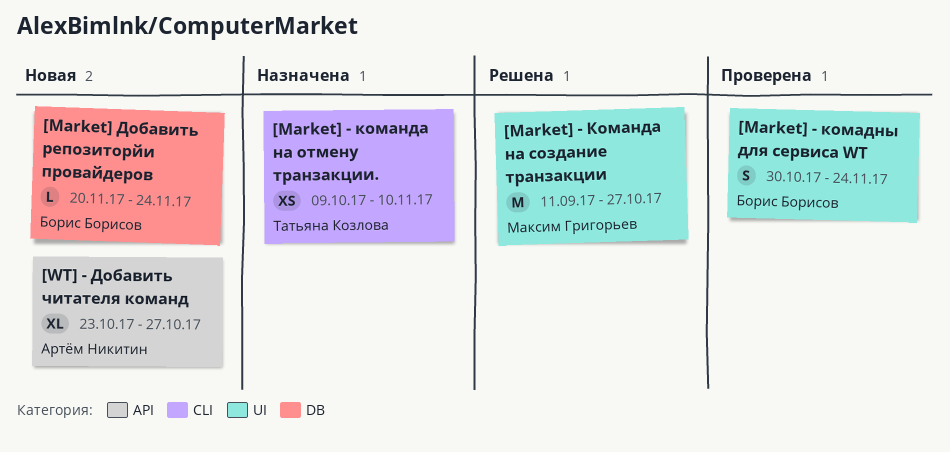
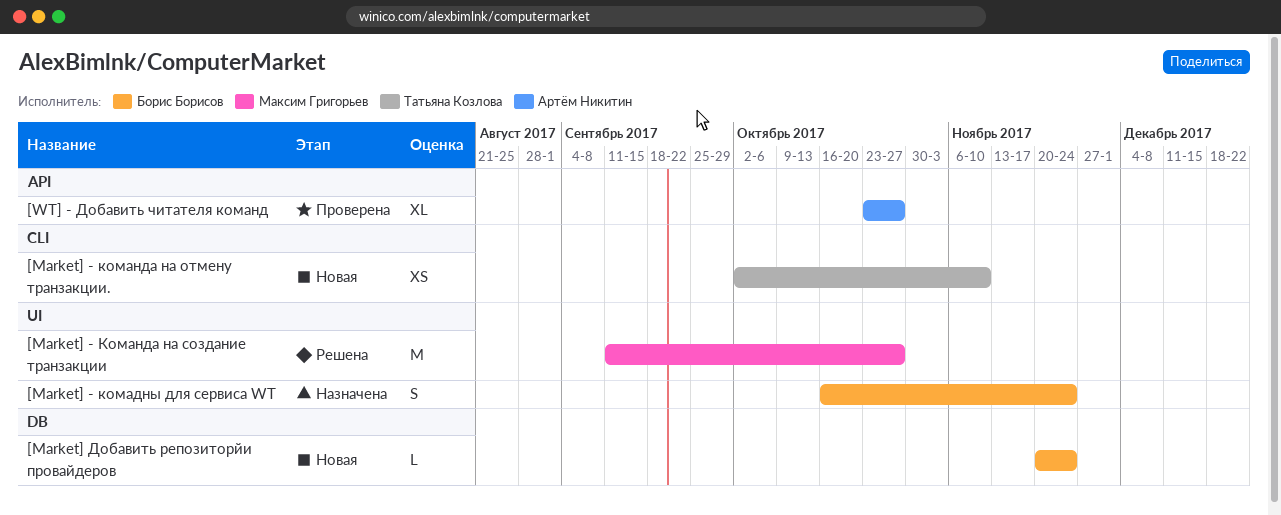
[Market] - комадны для сервиса WT, status: Проверена -> Назначена
[Market] - комадны для сервиса WT, start: Oct 30 -> Oct 16
[Market] - команда на отмену транзакции., status: Назначена -> Новая
[Market] - команда на отмену транзакции., start: Oct 9 -> Oct 2
[WT] - Добавить читателя команд, status: Новая -> Проверена

